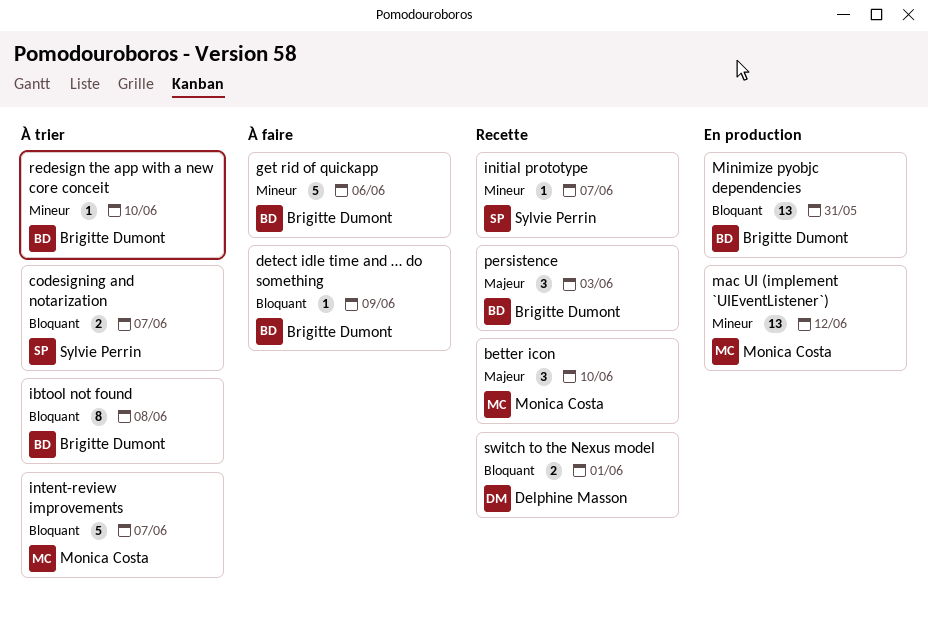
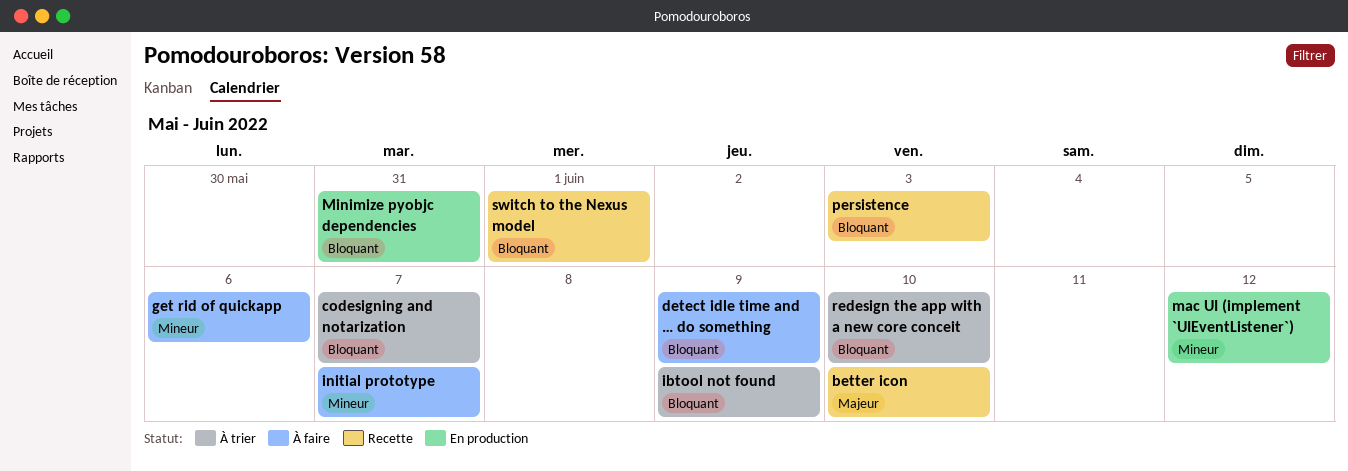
ibtool not found, due: Jun 8 -> Jun 9
initial prototype, status: Recette -> À faire
intent-review improvements: present -> none
persistence, priority: Majeur -> Bloquant
redesign the app with a new core conceit, priority: Mineur -> Bloquant

